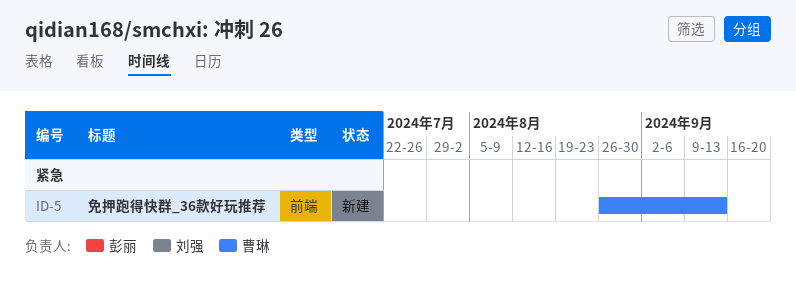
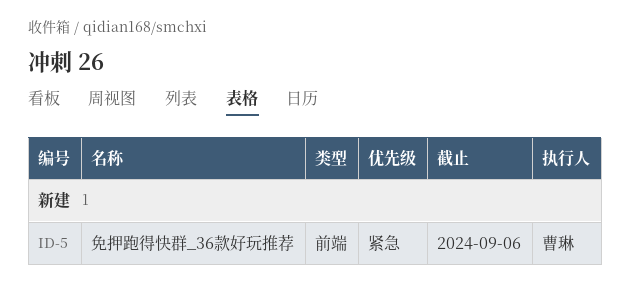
ID-5, due: Sep 13 -> Sep 6

